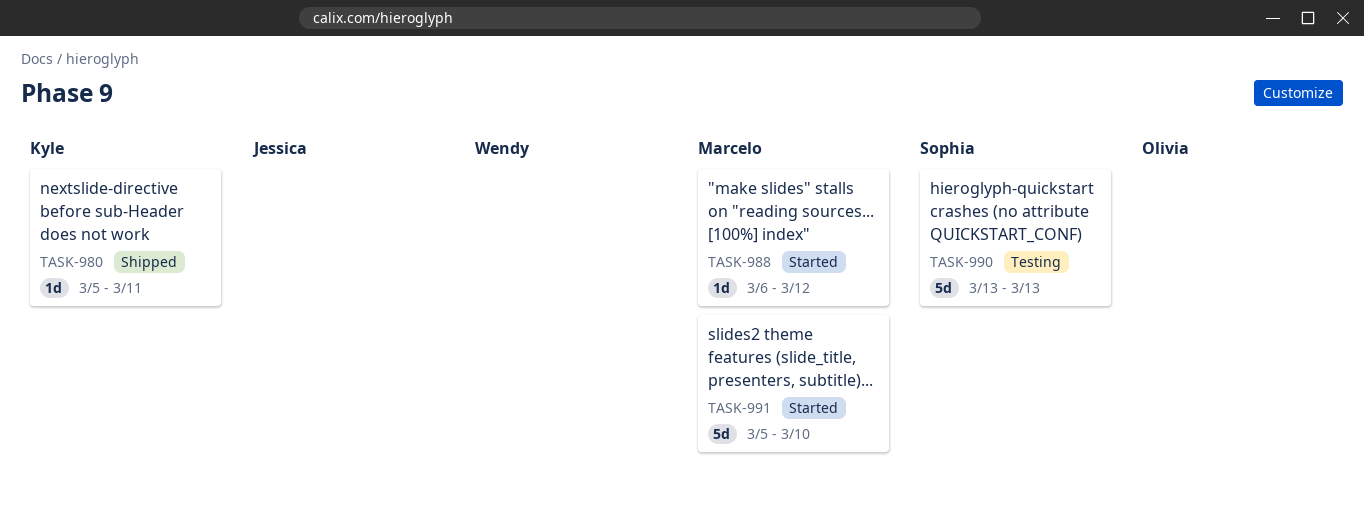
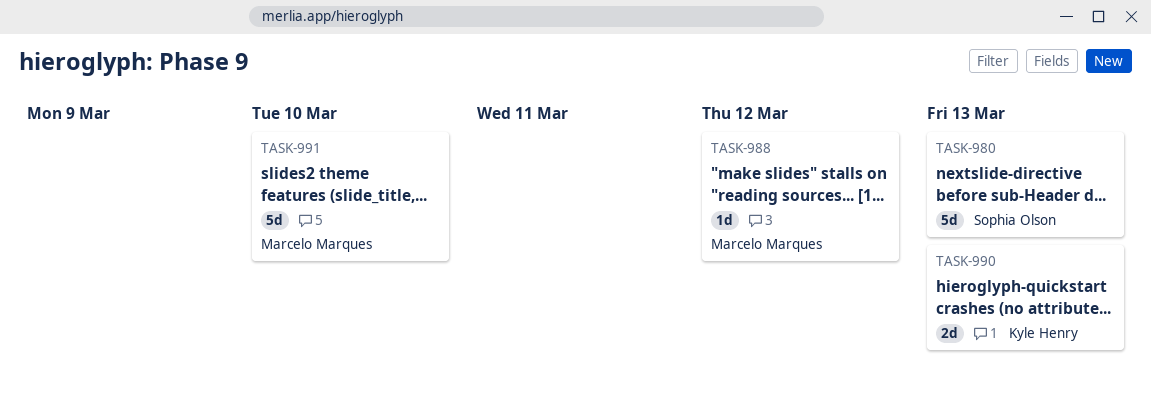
TASK-980, owner: Kyle Henry -> Sophia Olson
TASK-980, estimate: 1d -> 5d
TASK-980, due: Mar 11 -> Mar 13
TASK-990, owner: Sophia Olson -> Kyle Henry
TASK-990, estimate: 5d -> 2d

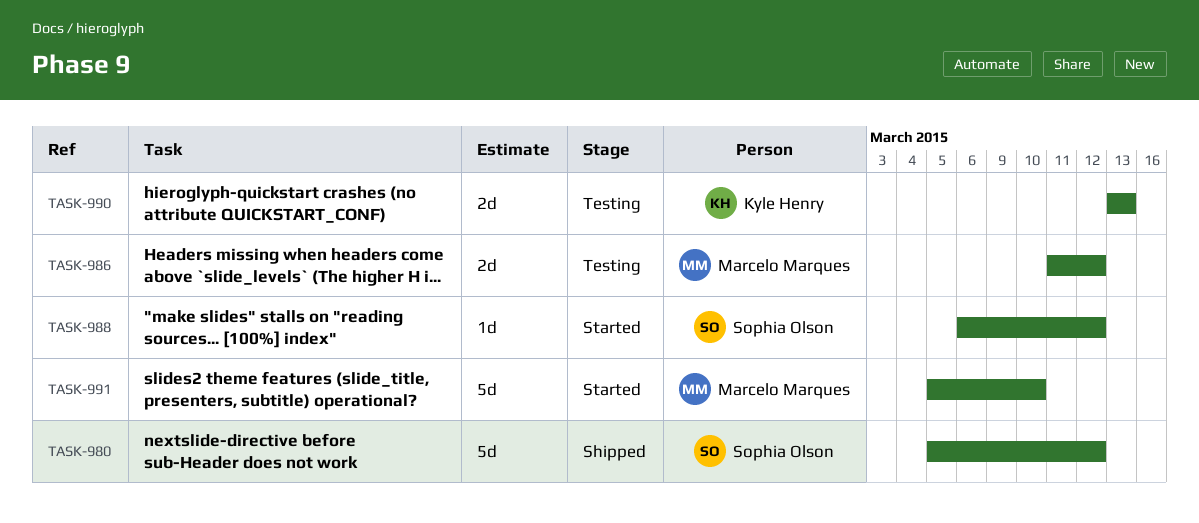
TASK-980, due: Mar 13 -> Mar 12
TASK-986: none -> present
TASK-988, owner: Marcelo Marques -> Sophia Olson

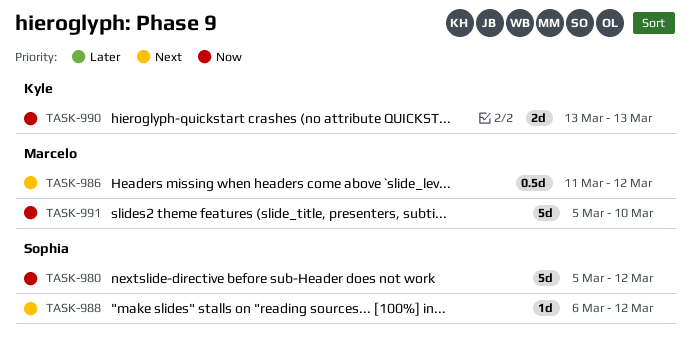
TASK-986, estimate: 2d -> 0.5d

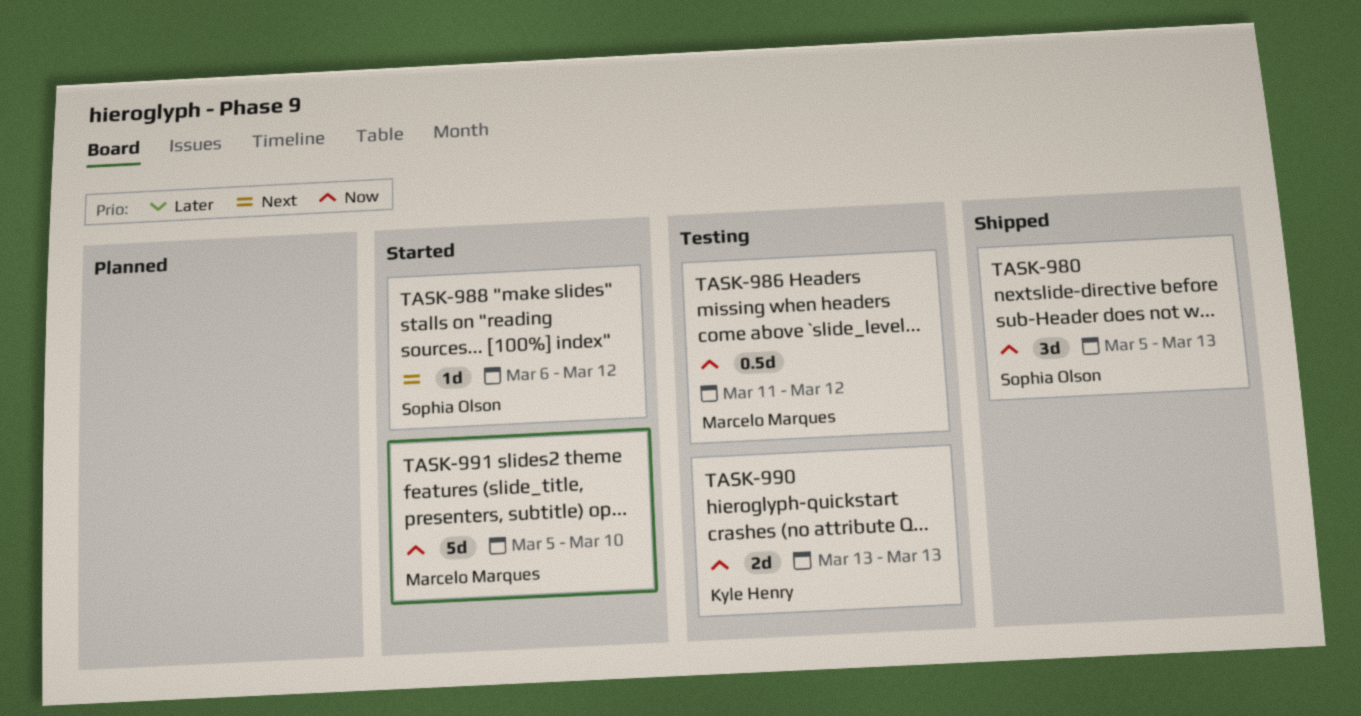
TASK-980, estimate: 5d -> 3d
TASK-980, due: Mar 12 -> Mar 13
TASK-986, priority: Next -> Now

